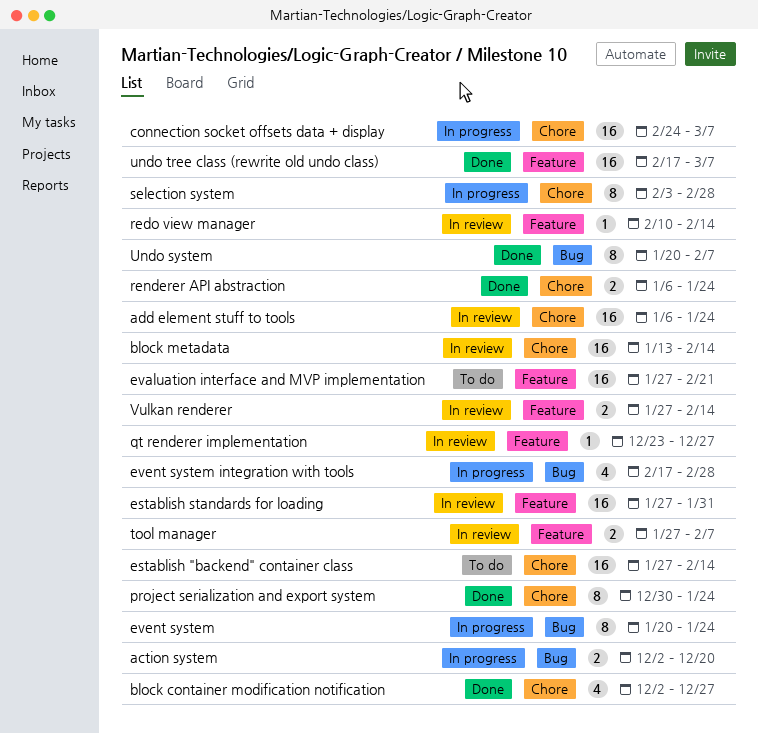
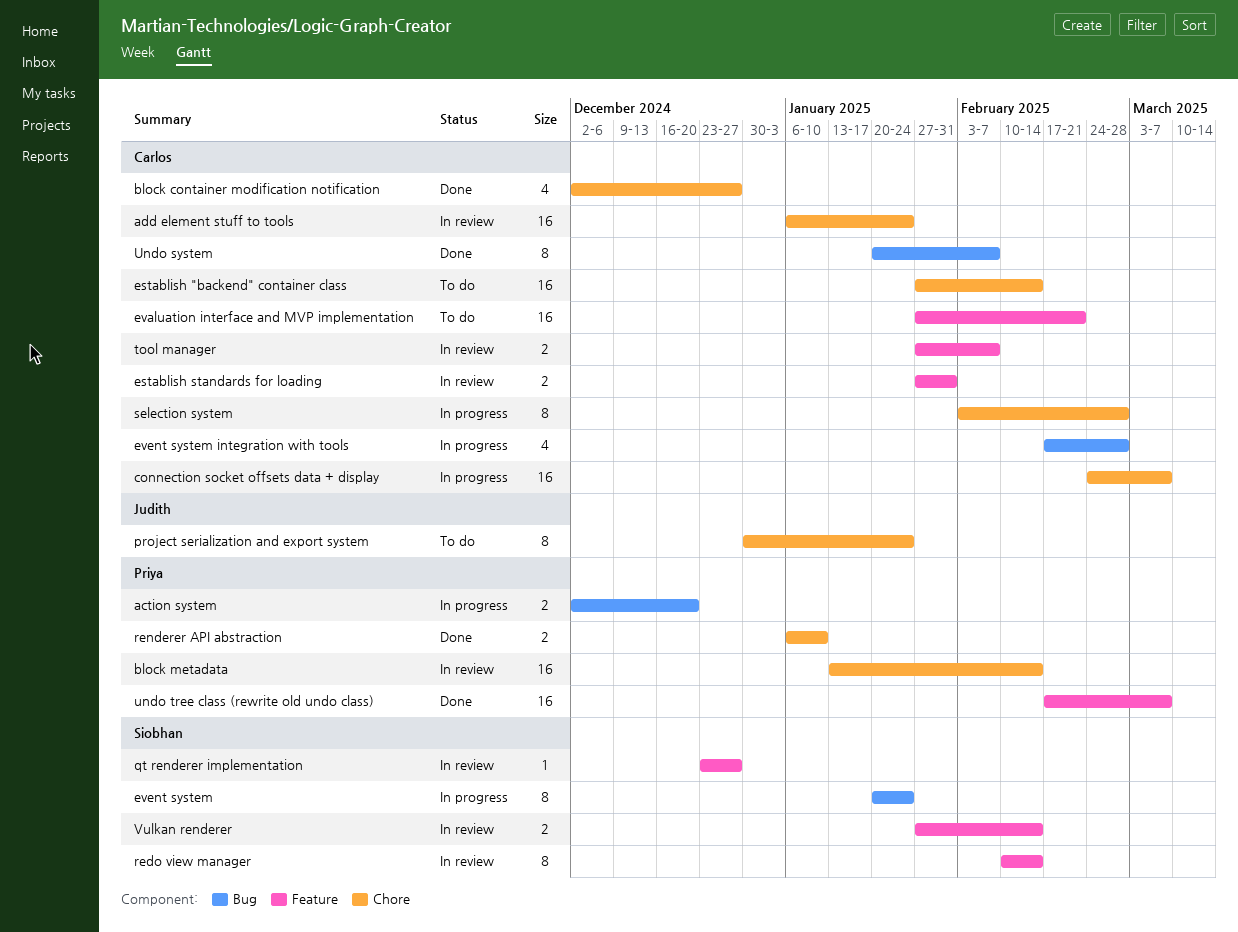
establish standards for loading, estimate: 16 -> 2
project serialization and export system, status: Done -> To do
redo view manager, estimate: 1 -> 8
renderer API abstraction, due: Jan 24 -> Jan 10

